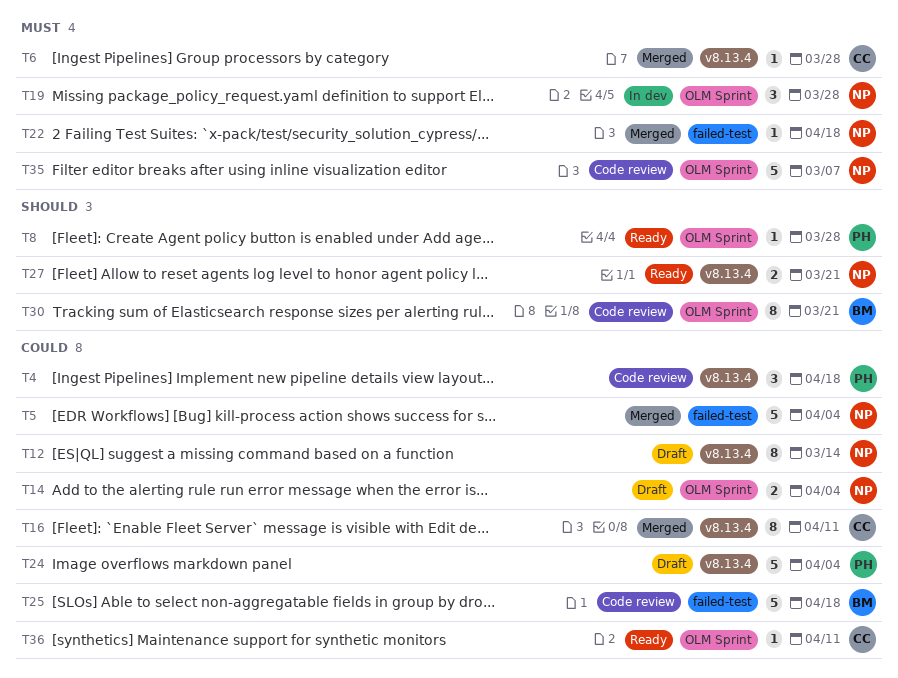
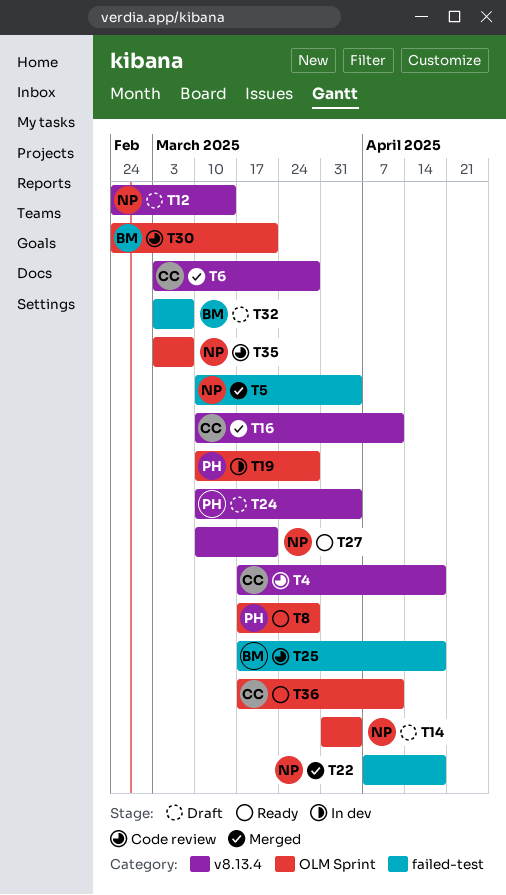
T4, owner: PH -> CC
T19, owner: NP -> PH
T32: none -> present

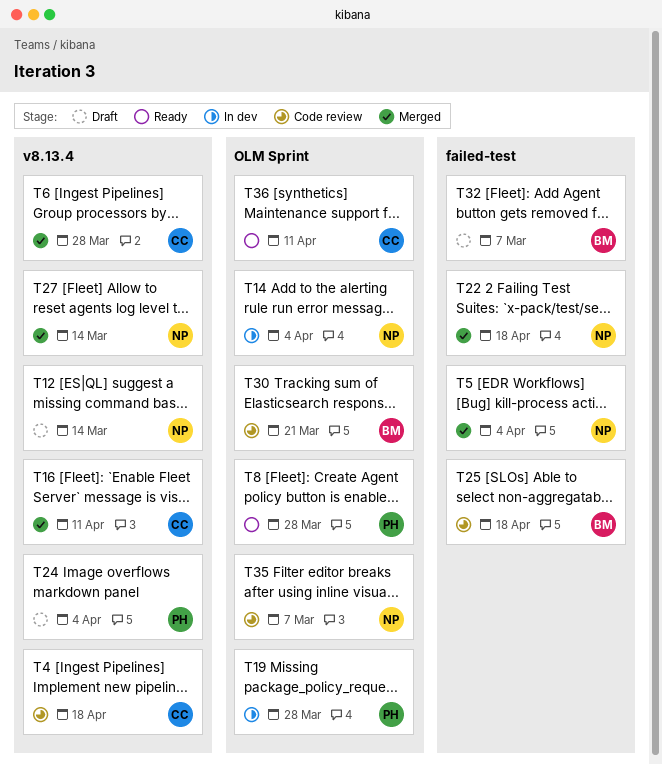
T14, status: Draft -> In dev
T27, status: Ready -> Merged
T27, due: Mar 21 -> Mar 14

